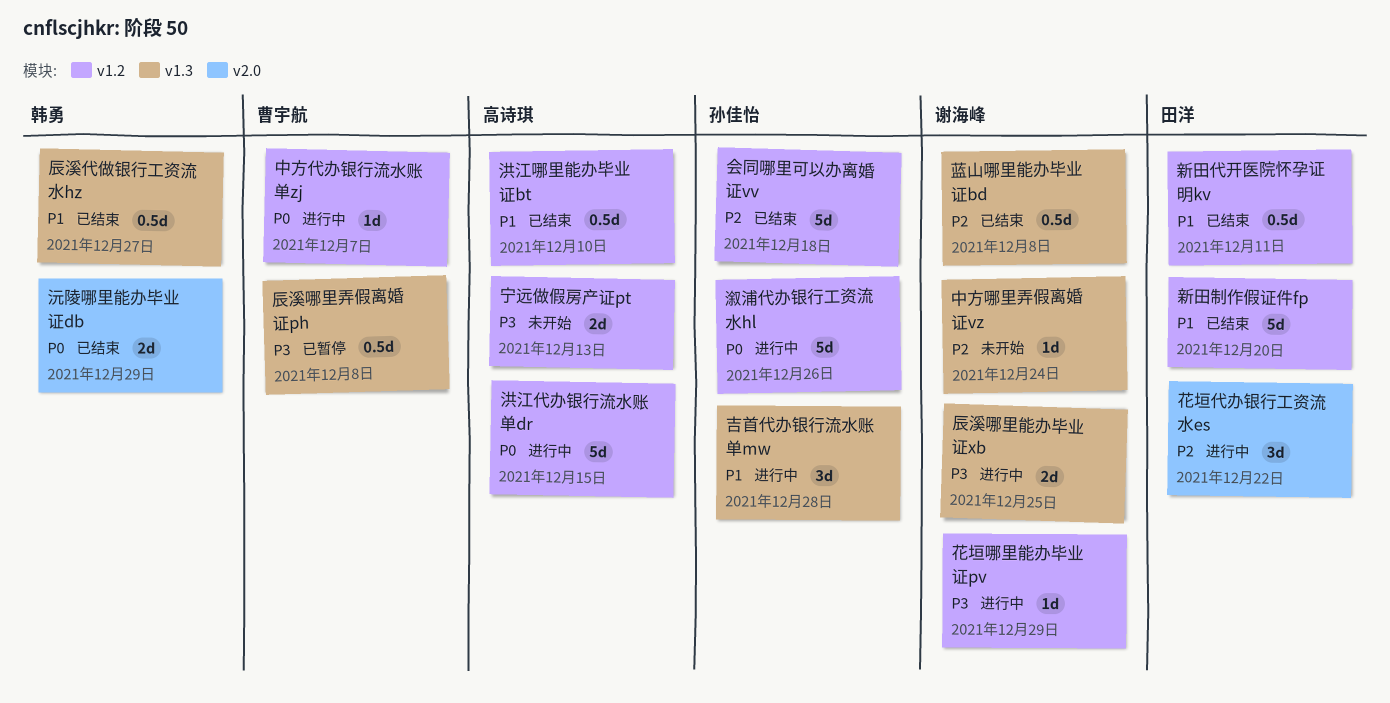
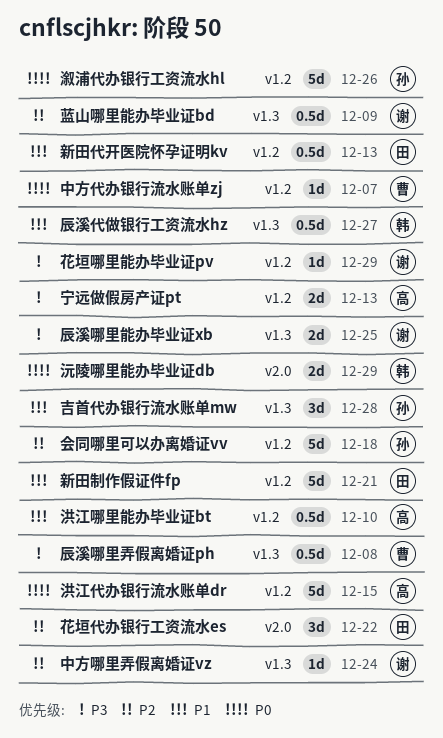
新田代开医院怀孕证明kv, due: Dec 11 -> Dec 13
新田制作假证件fp, due: Dec 20 -> Dec 21
蓝山哪里能办毕业证bd, due: Dec 8 -> Dec 9

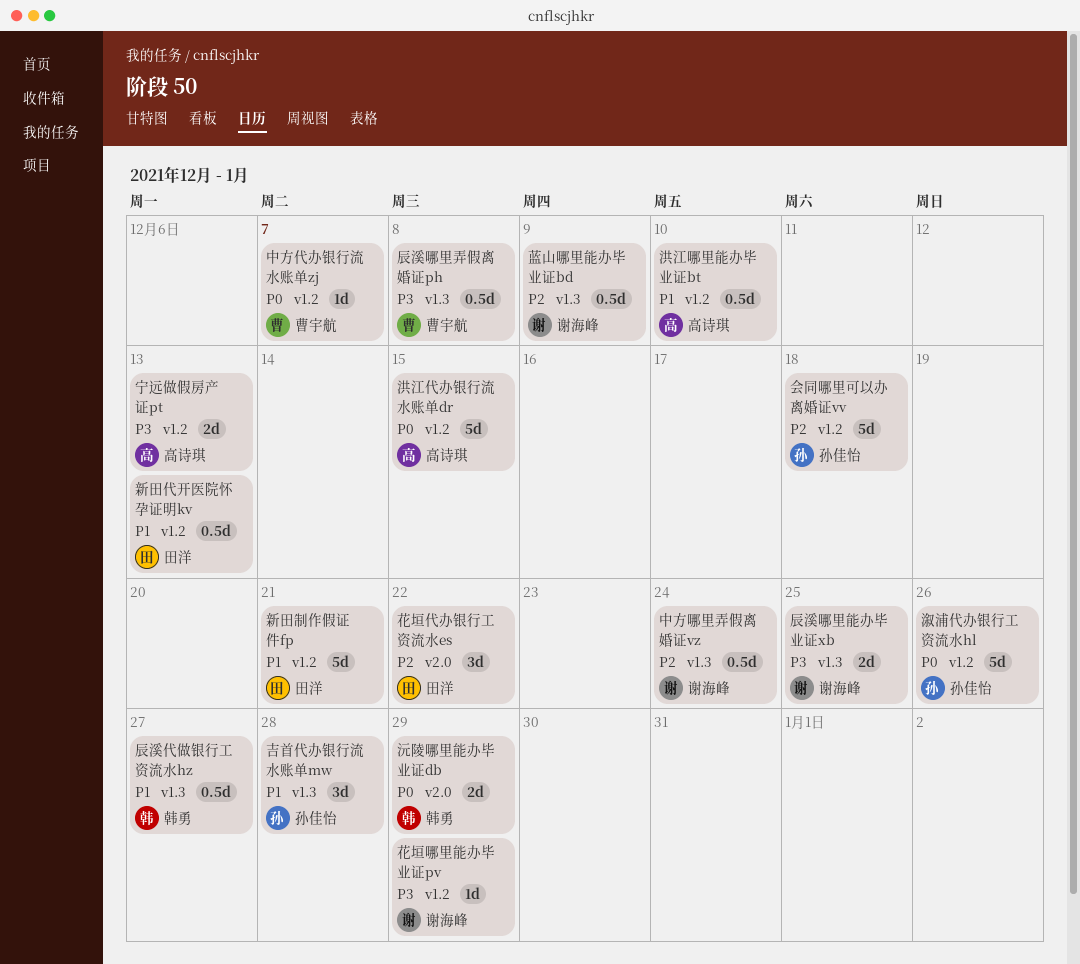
中方哪里弄假离婚证vz, estimate: 1d -> 0.5d

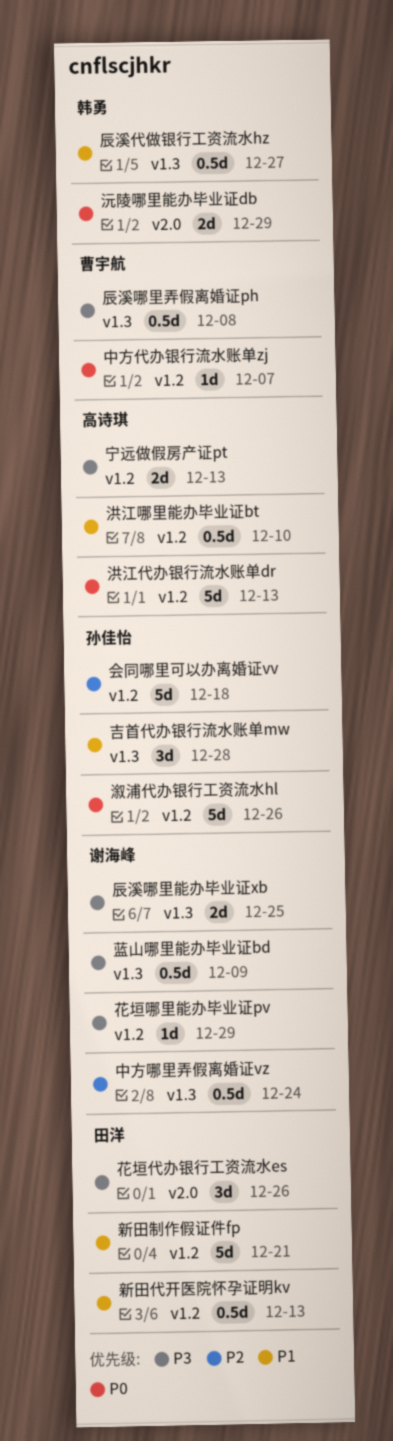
洪江代办银行流水账单dr, due: Dec 15 -> Dec 13
花垣代办银行工资流水es, priority: P2 -> P3
花垣代办银行工资流水es, due: Dec 22 -> Dec 26
蓝山哪里能办毕业证bd, priority: P2 -> P3

